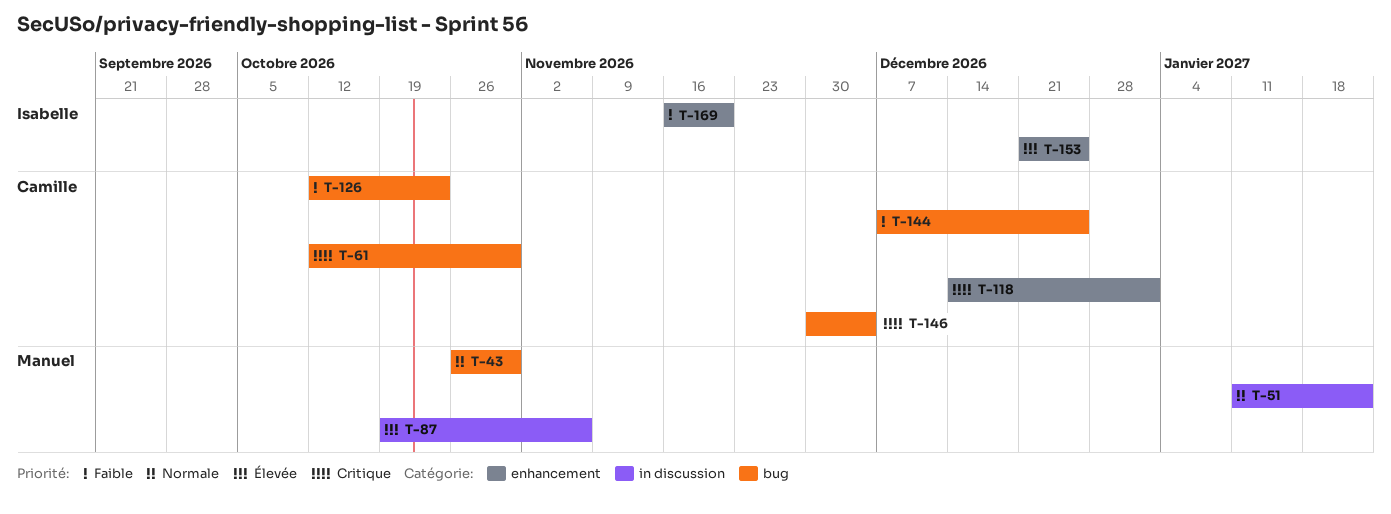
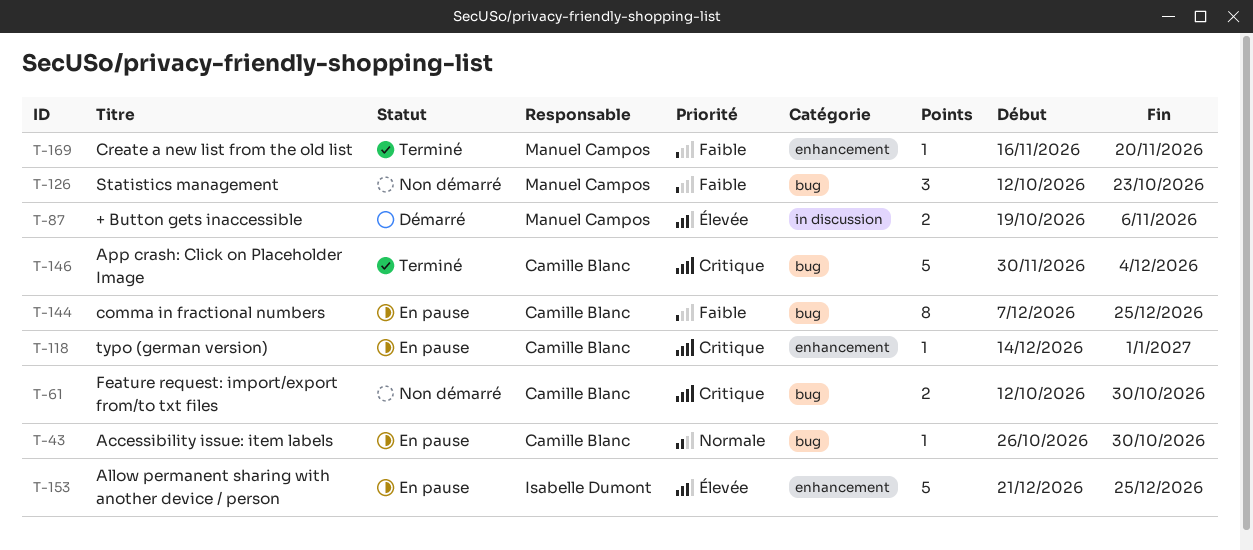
T-43, owner: Manuel Campos -> Camille Blanc
T-51: present -> none
T-126, owner: Camille Blanc -> Manuel Campos
T-169, owner: Isabelle Dumont -> Manuel Campos

